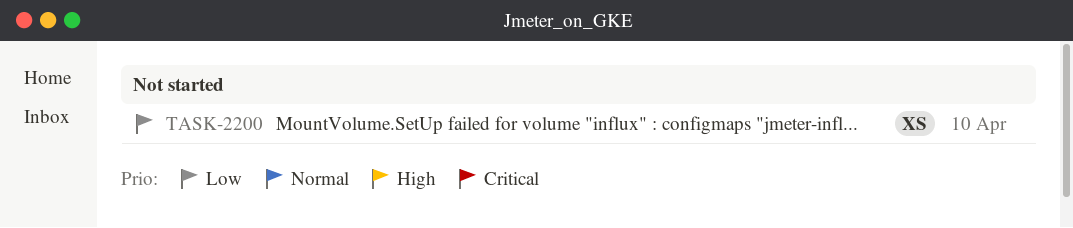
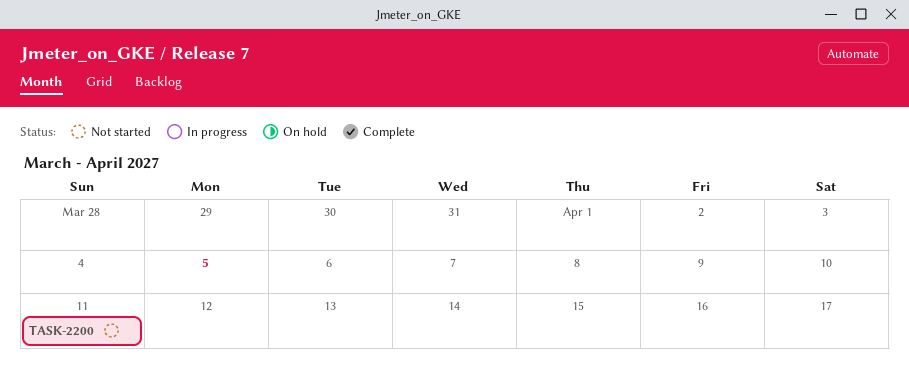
TASK-2200, due: Apr 10 -> Apr 11

